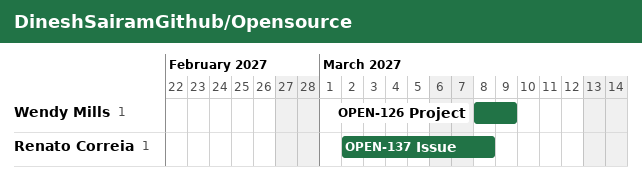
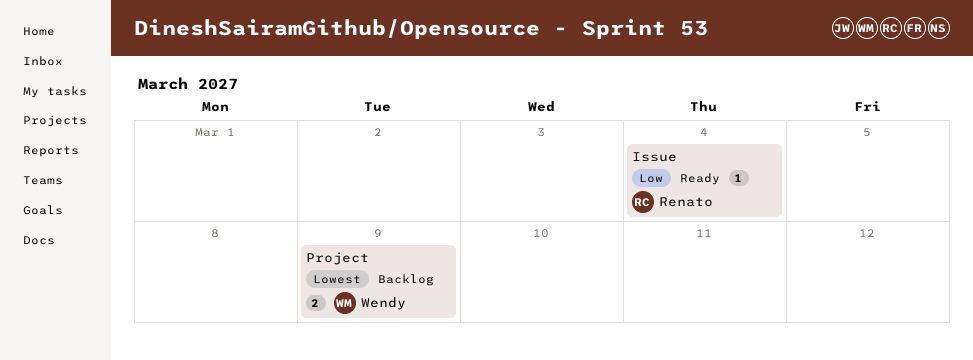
Issue, due: Mar 8 -> Mar 4

